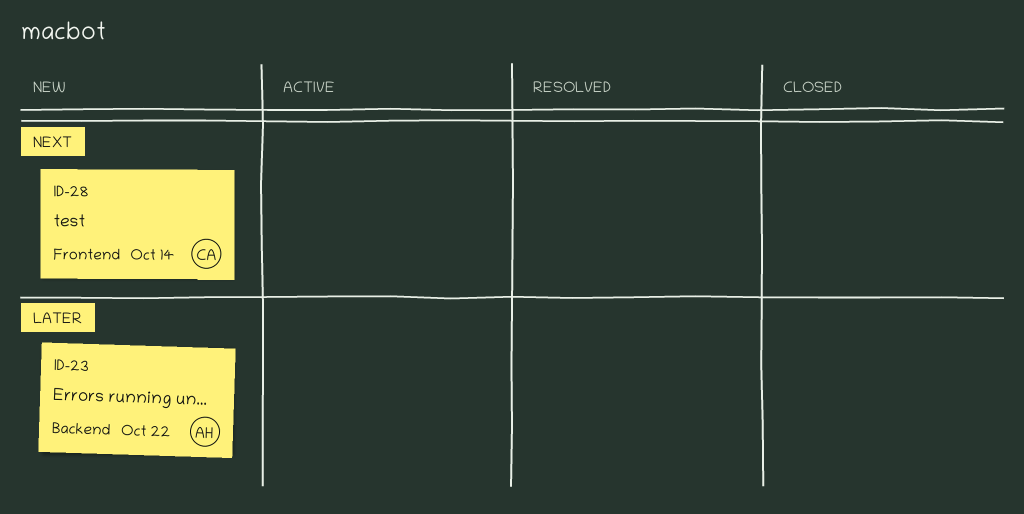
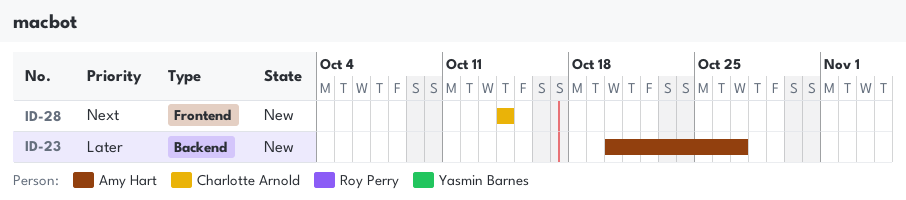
ID-23, due: Oct 22 -> Oct 27

